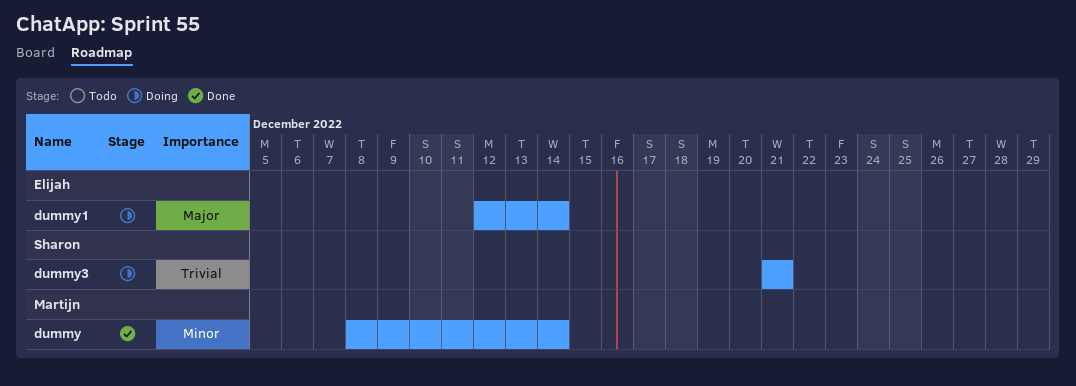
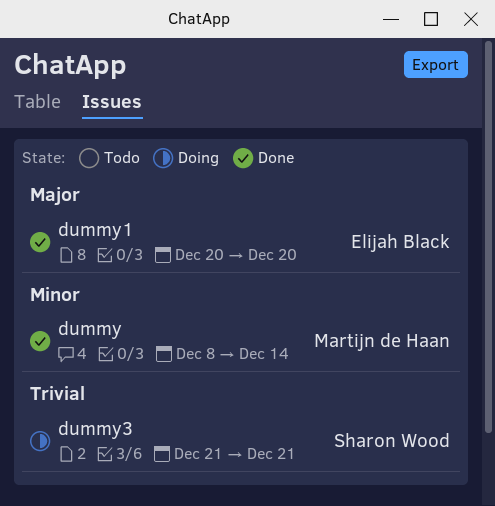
dummy1, status: Doing -> Done
dummy1, start: Dec 12 -> Dec 20
dummy1, due: Dec 14 -> Dec 20

